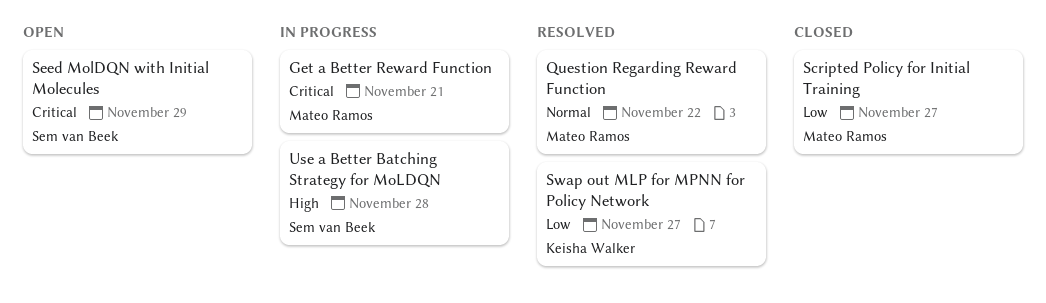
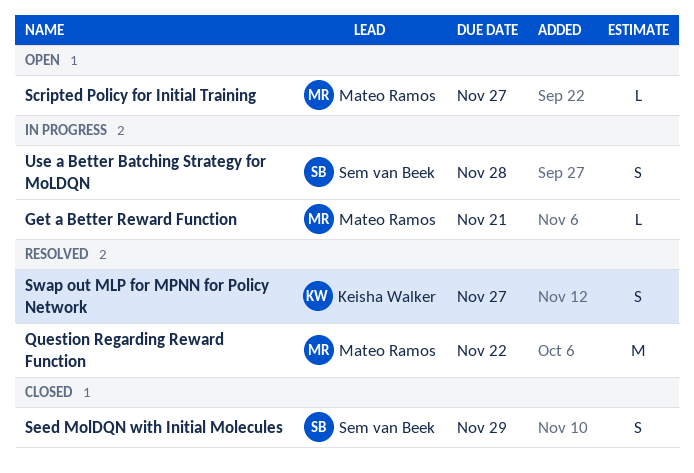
Scripted Policy for Initial Training, status: Closed -> Open
Seed MolDQN with Initial Molecules, status: Open -> Closed

